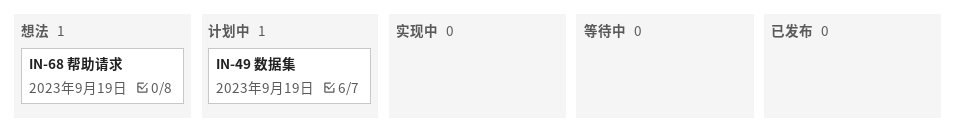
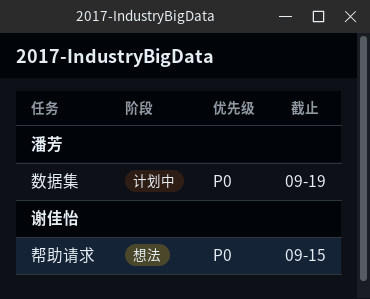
帮助请求, due: Sep 19 -> Sep 15

